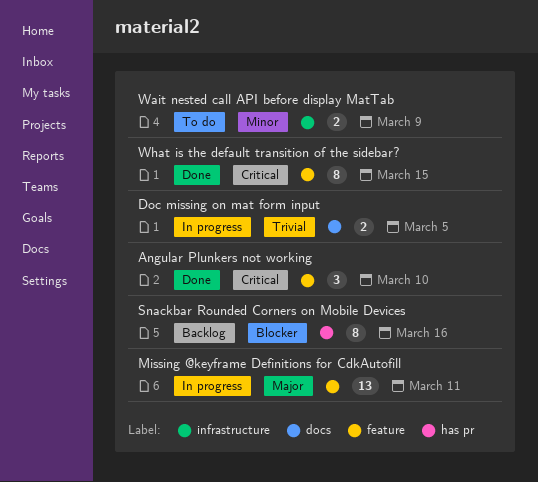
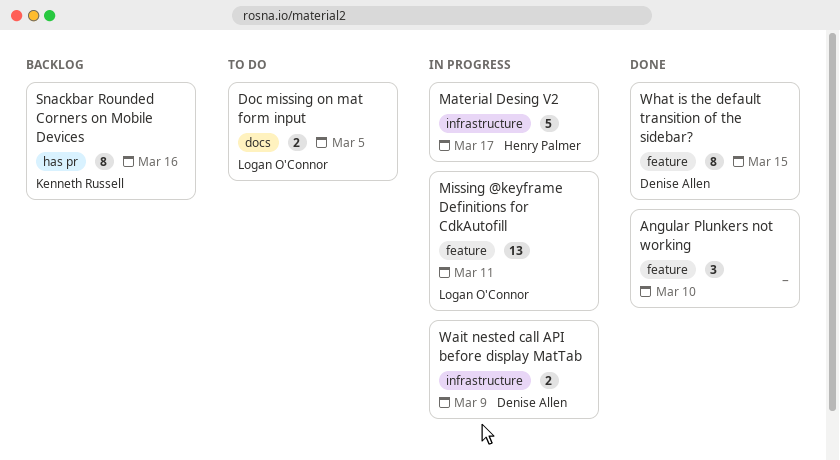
Doc missing on mat form input, status: In progress -> To do
Material Desing V2: none -> present
Wait nested call API before display MatTab, status: To do -> In progress

